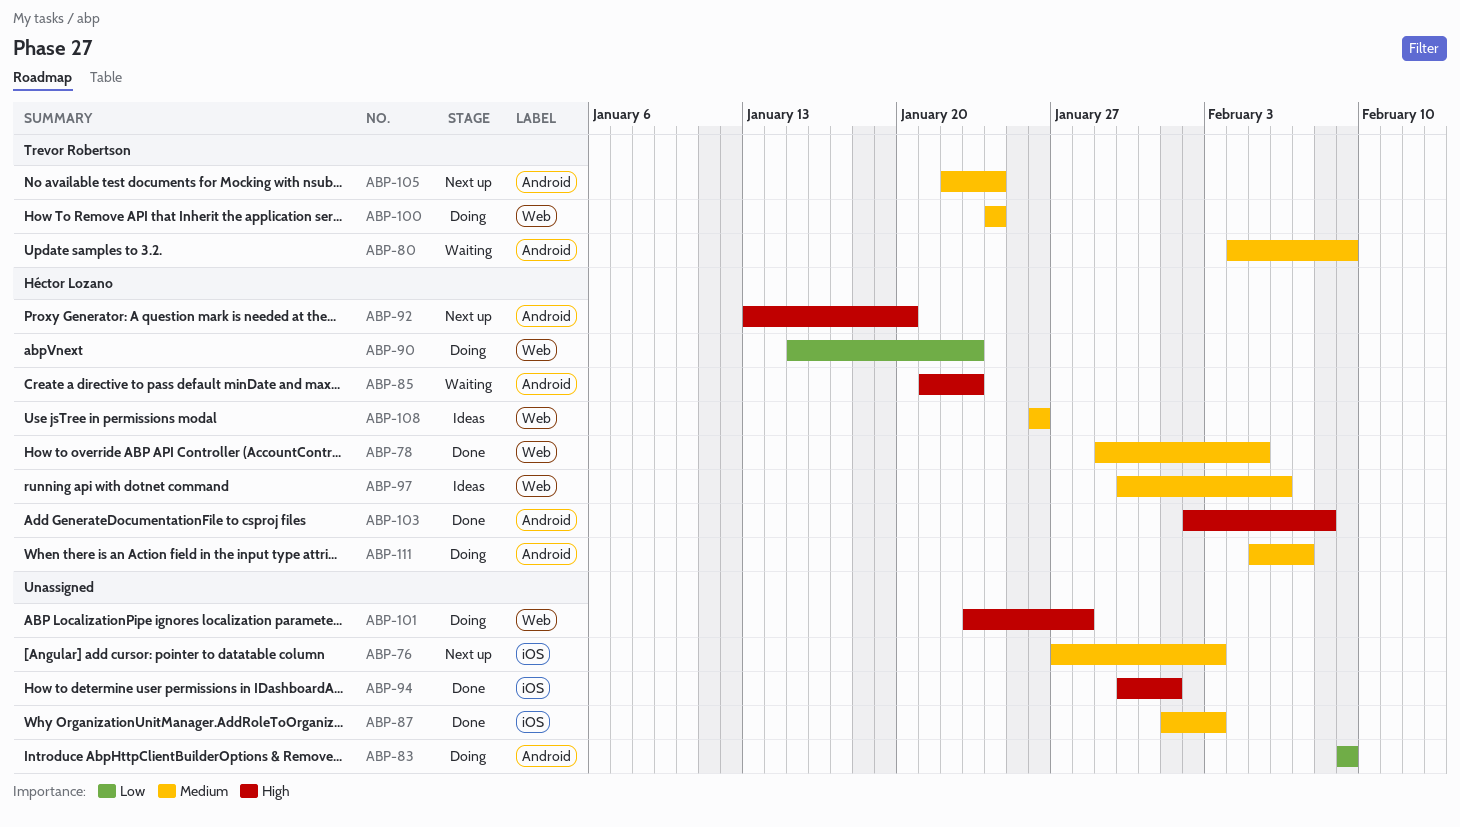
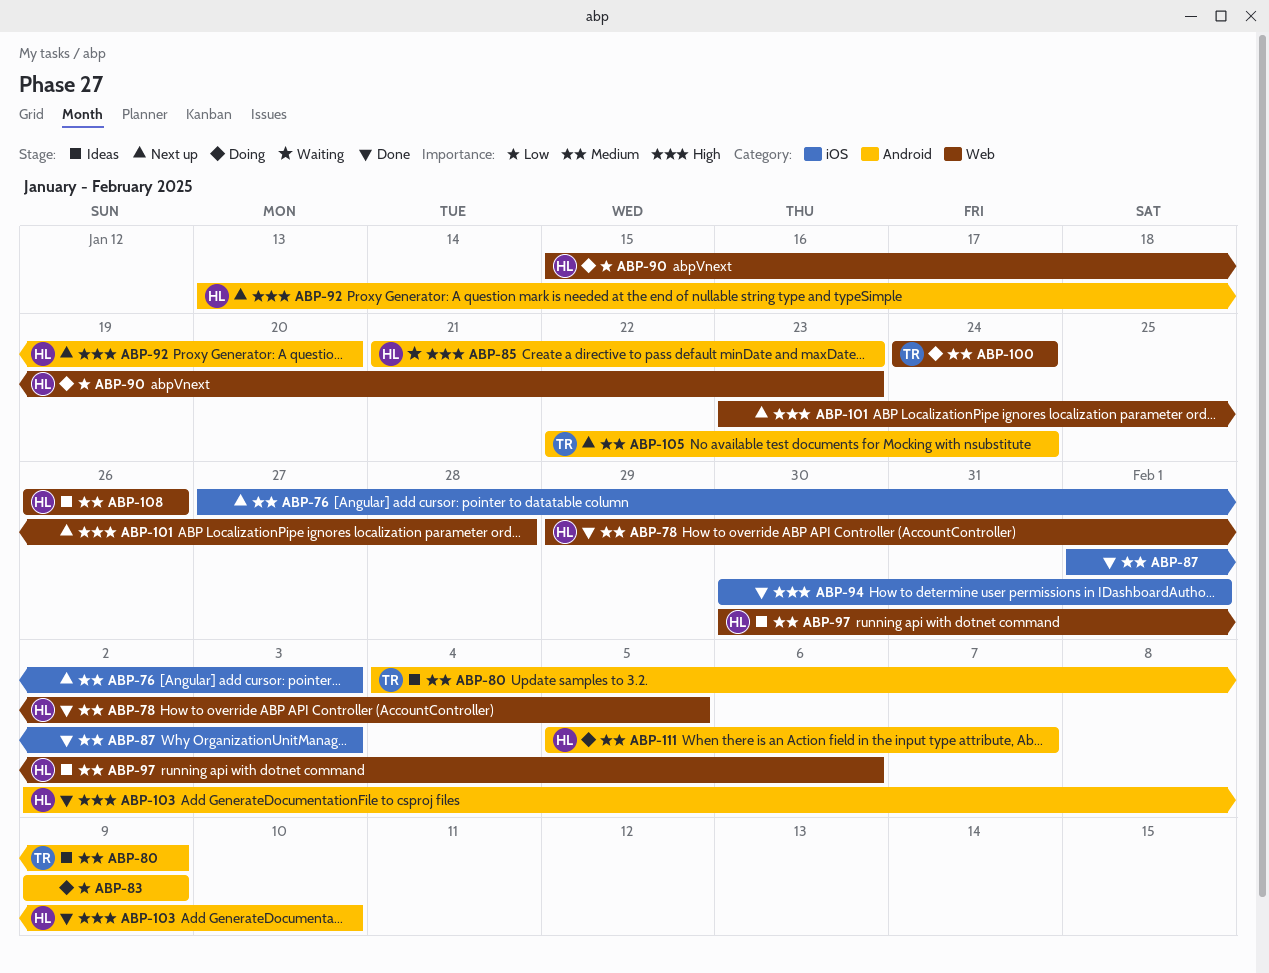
ABP-80, status: Waiting -> Ideas
ABP-101, status: Doing -> Next up
ABP-103, due: Feb 8 -> Feb 10

